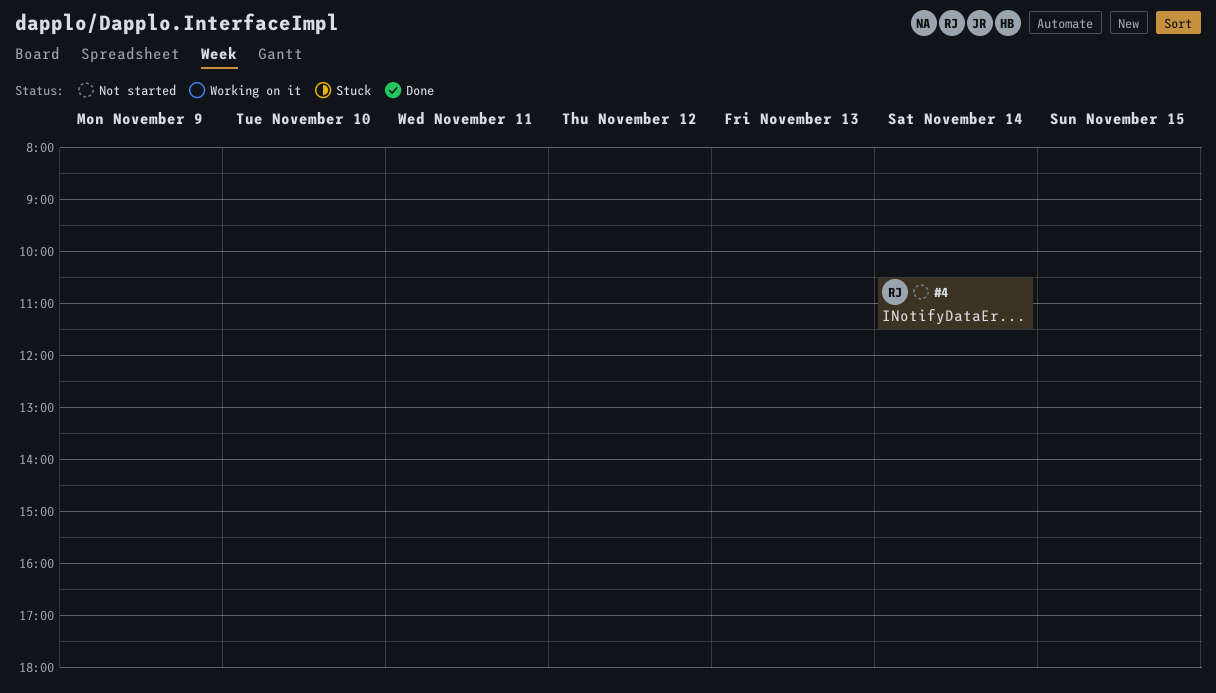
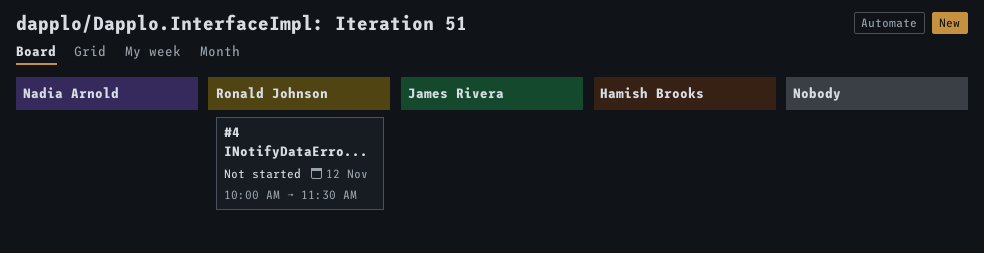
#4, day: Nov 14 -> Nov 12
#4, begins: 10:30 -> 10:00

